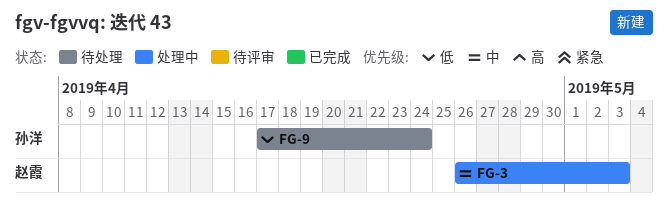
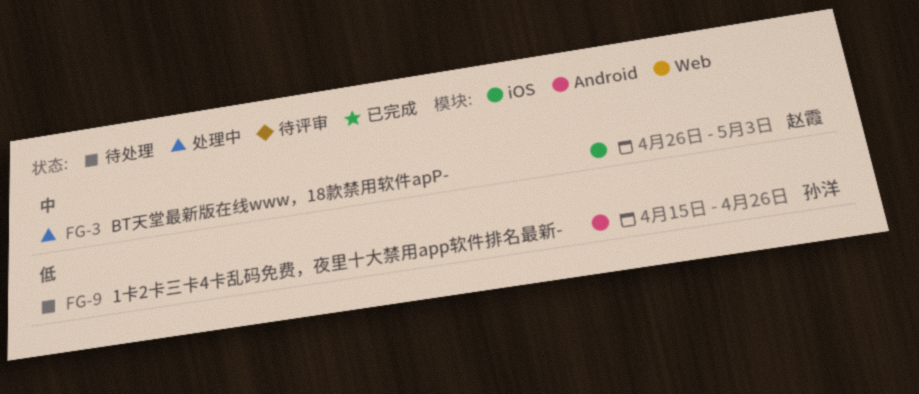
FG-9, start: Apr 17 -> Apr 15
FG-9, due: Apr 24 -> Apr 26

